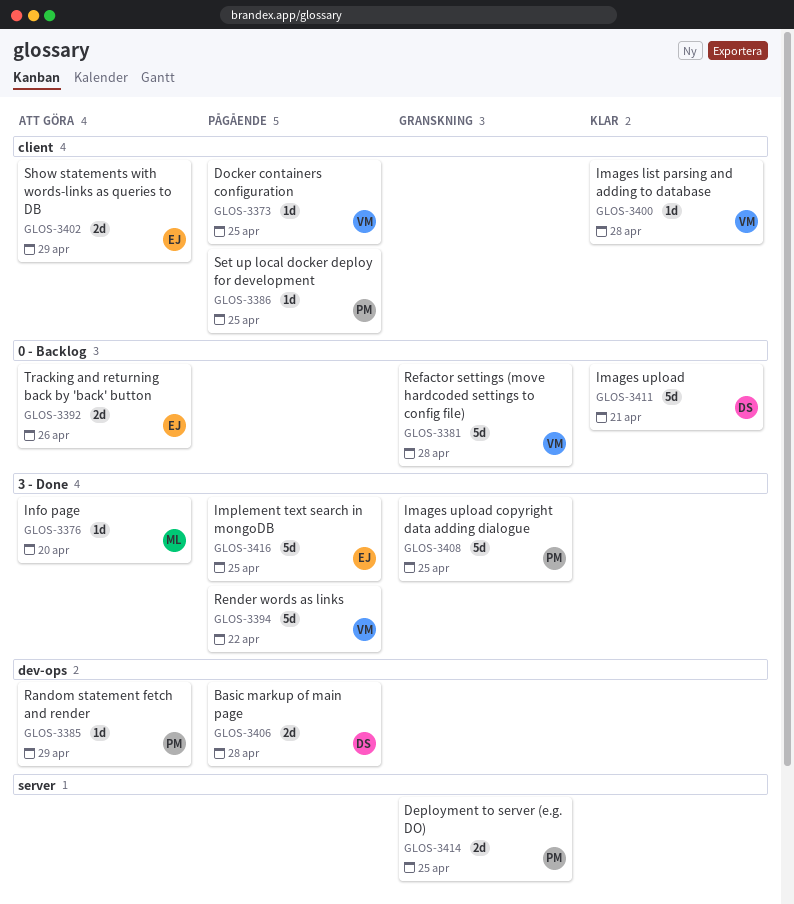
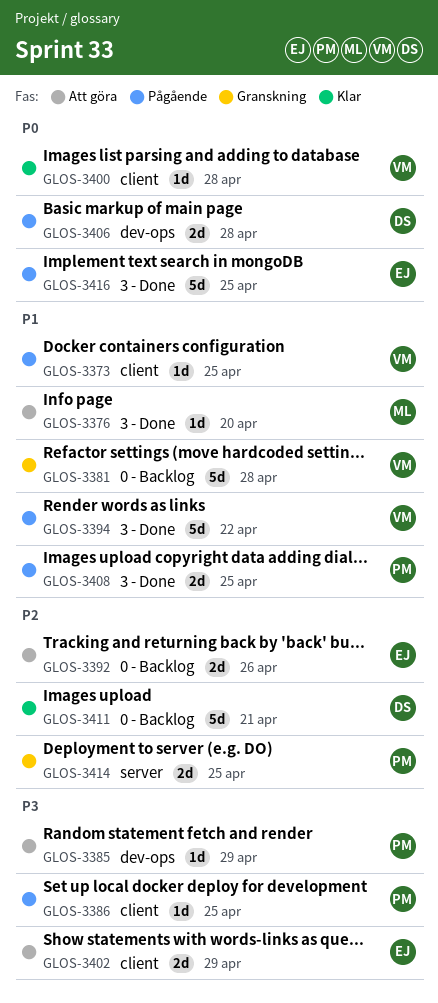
GLOS-3408, status: Granskning -> Pågående
GLOS-3408, estimate: 5d -> 2d

